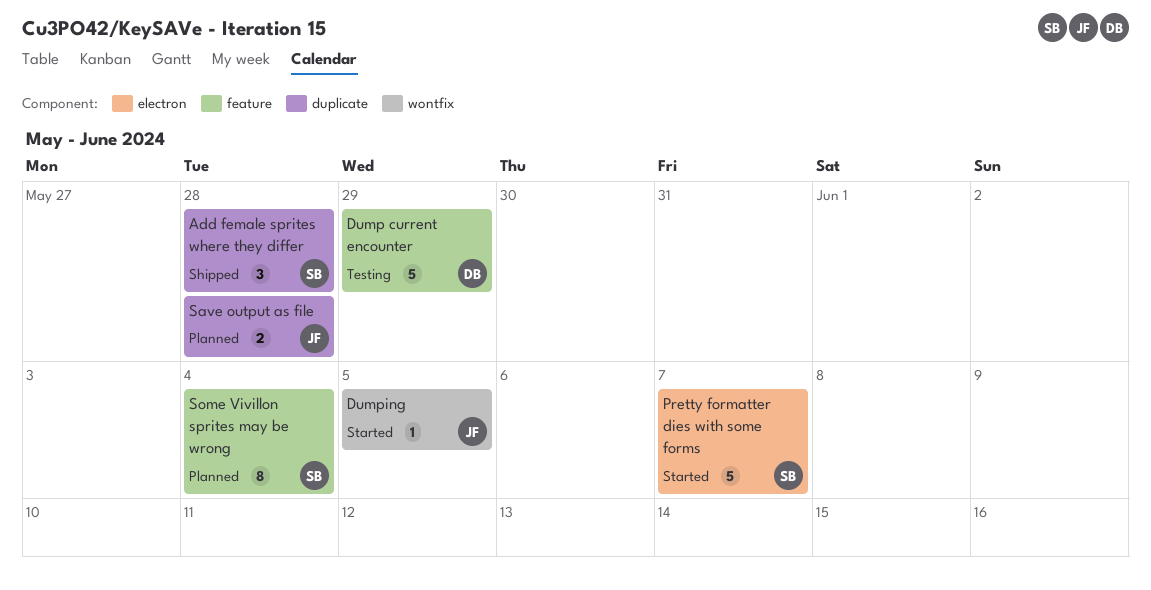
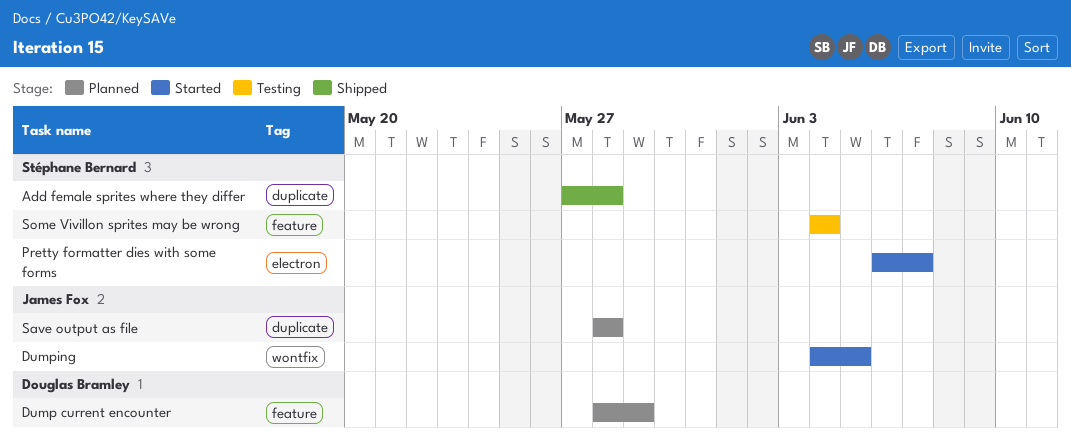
Dump current encounter, status: Testing -> Planned
Some Vivillon sprites may be wrong, status: Planned -> Testing

